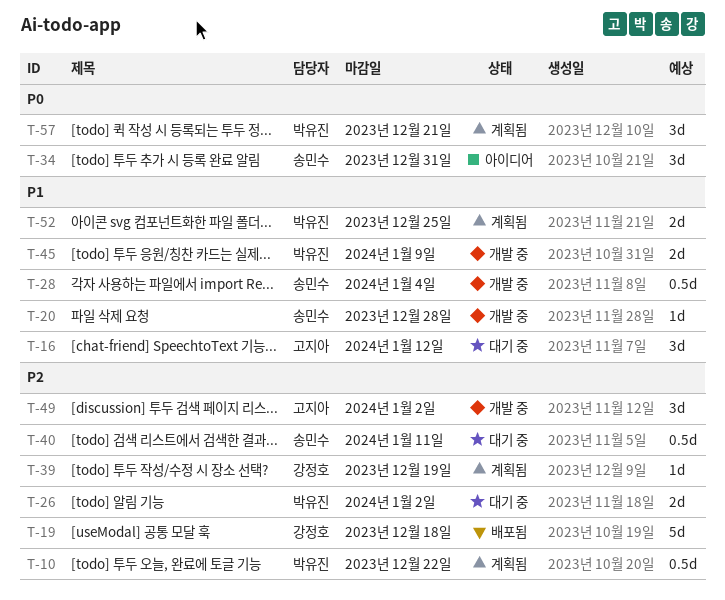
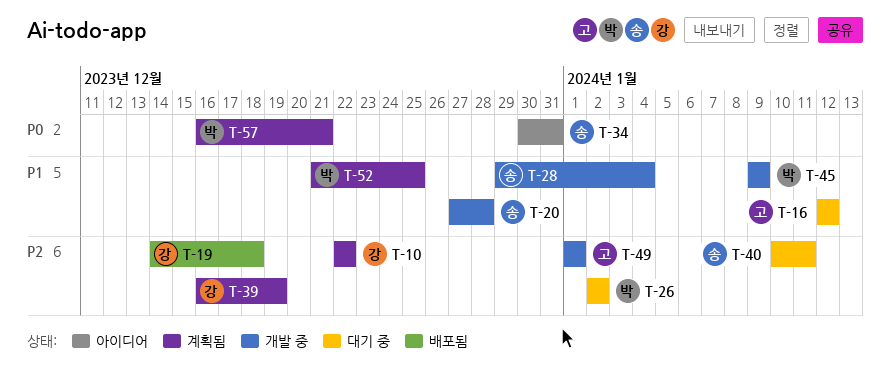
T-10, owner: 박유진 -> 강정호
T-49, due: Jan 2 -> Jan 1

